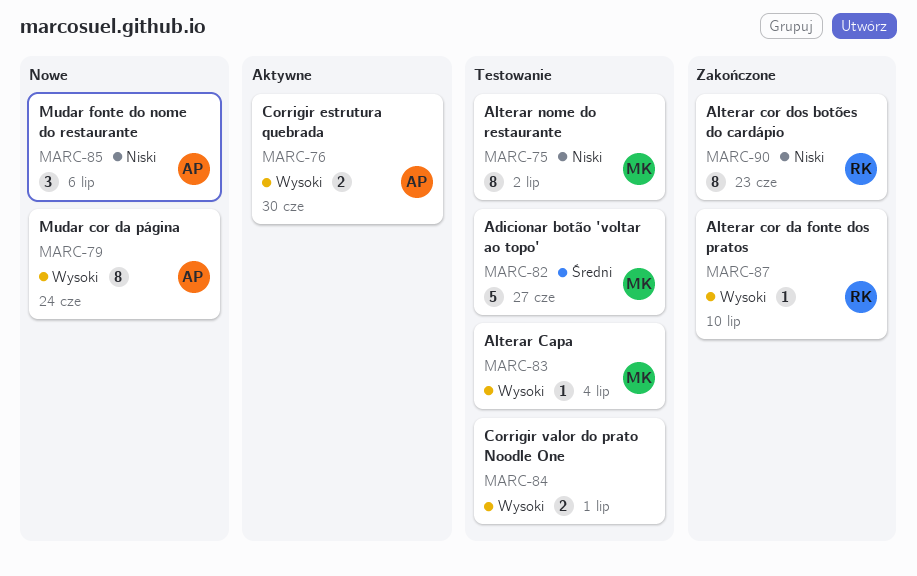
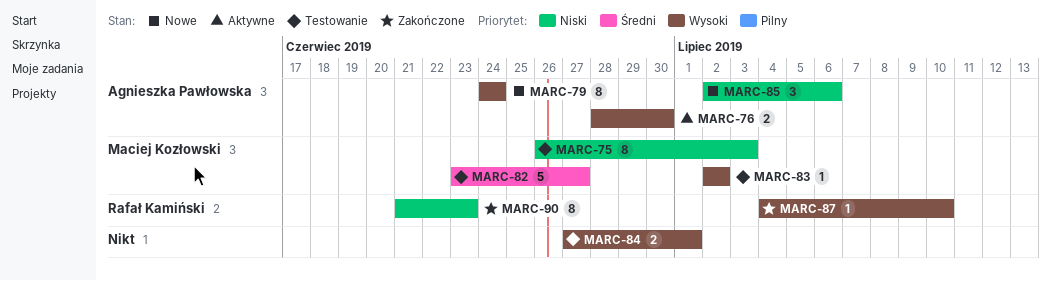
MARC-75, due: Jul 2 -> Jul 3
MARC-83, due: Jul 4 -> Jul 2

